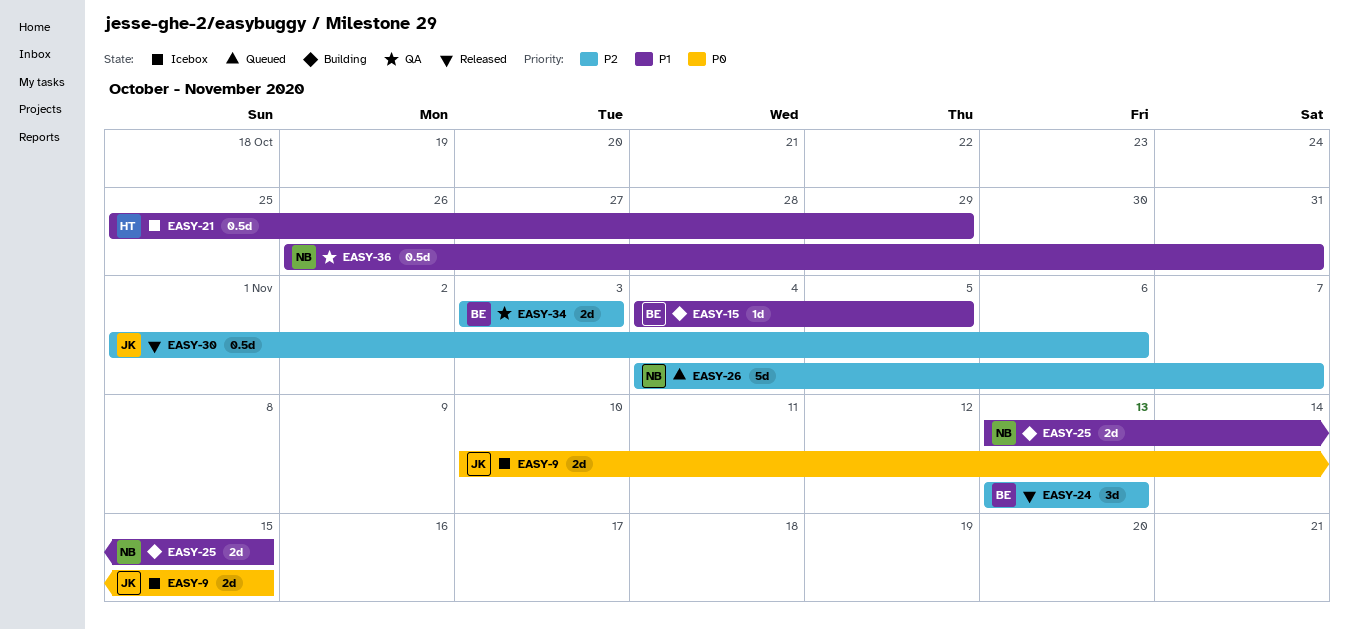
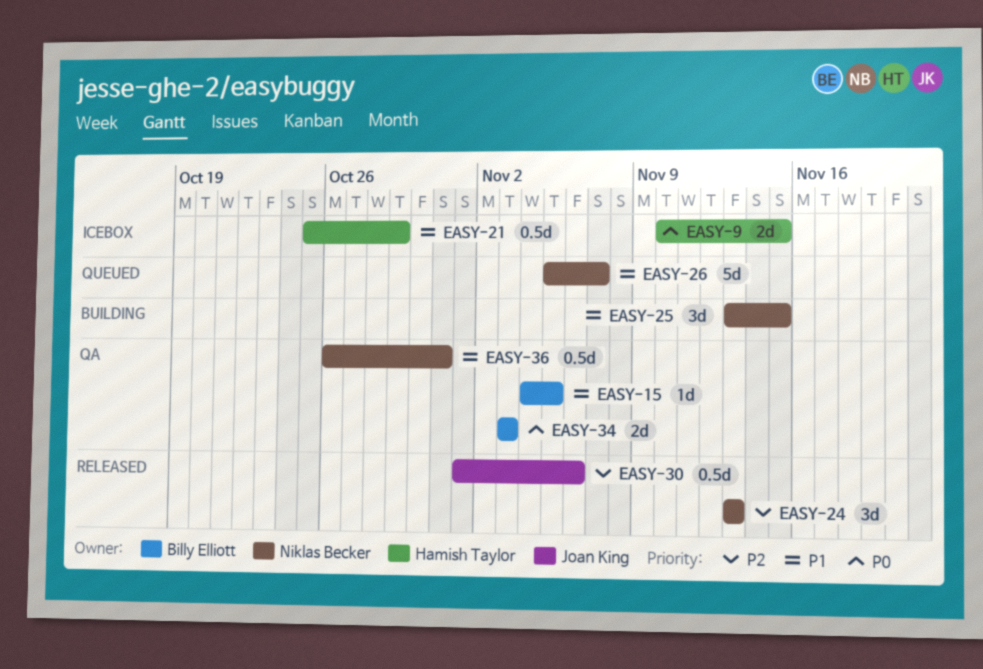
EASY-9, owner: Joan King -> Hamish Taylor
EASY-15, status: Building -> QA
EASY-24, owner: Billy Elliott -> Niklas Becker
EASY-25, estimate: 2d -> 3d
EASY-26, priority: P2 -> P1
EASY-26, start: Nov 4 -> Nov 5
EASY-34, priority: P2 -> P0

